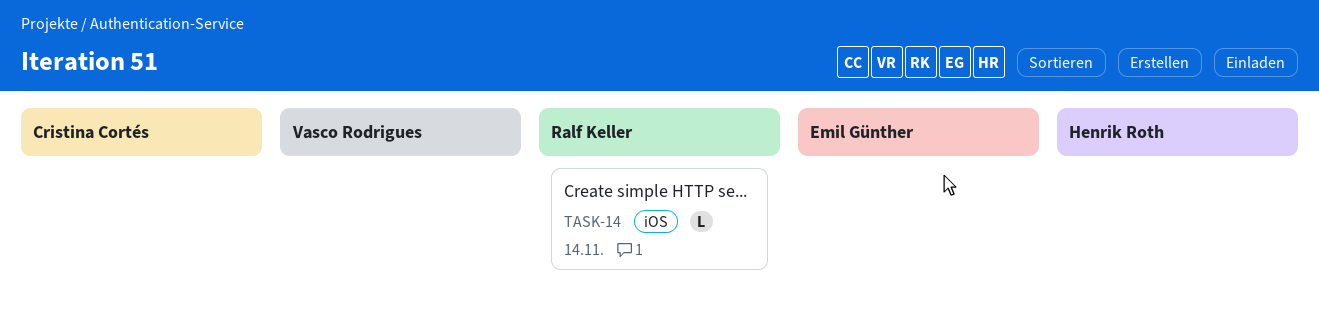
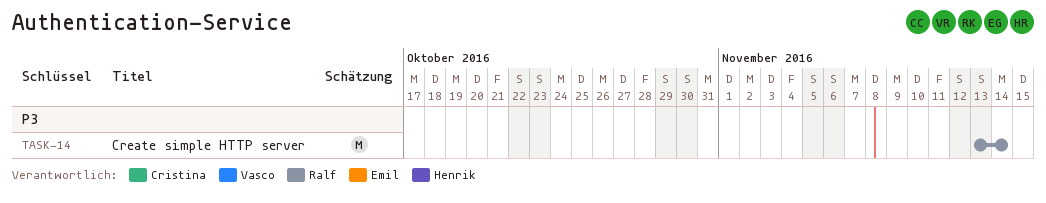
TASK-14, estimate: L -> M

